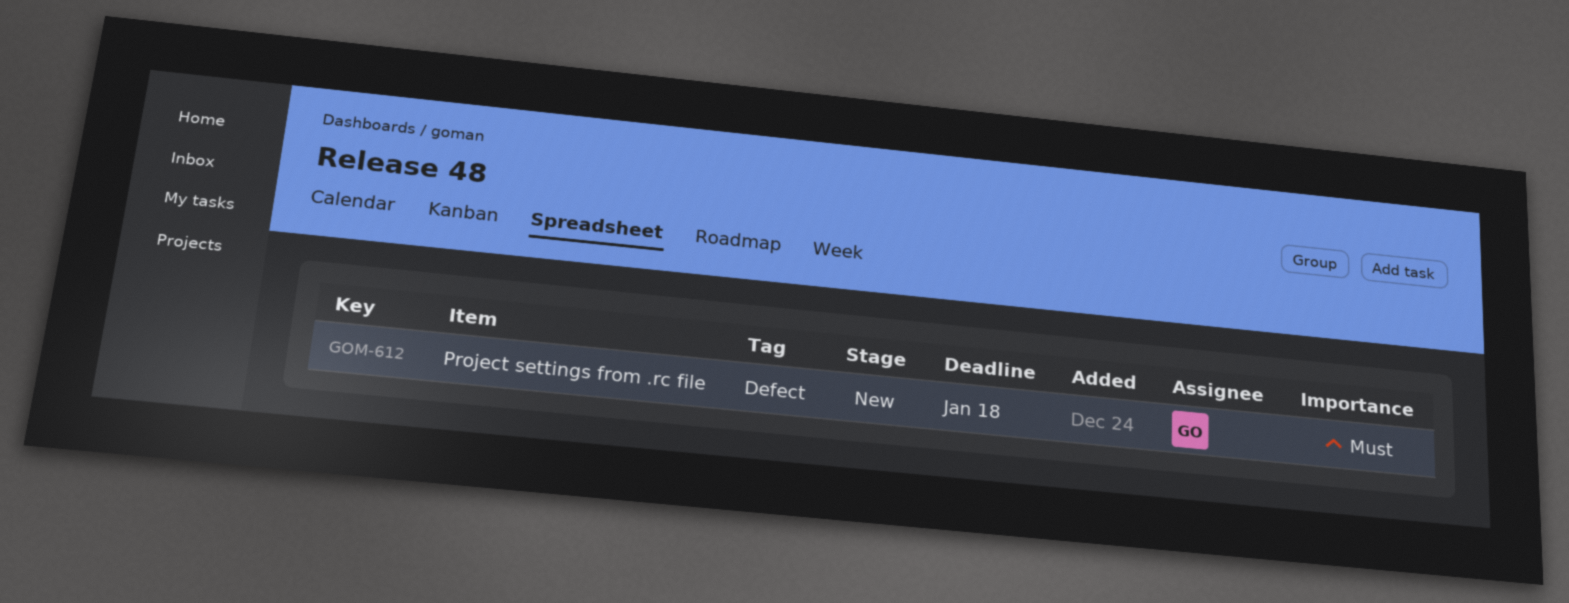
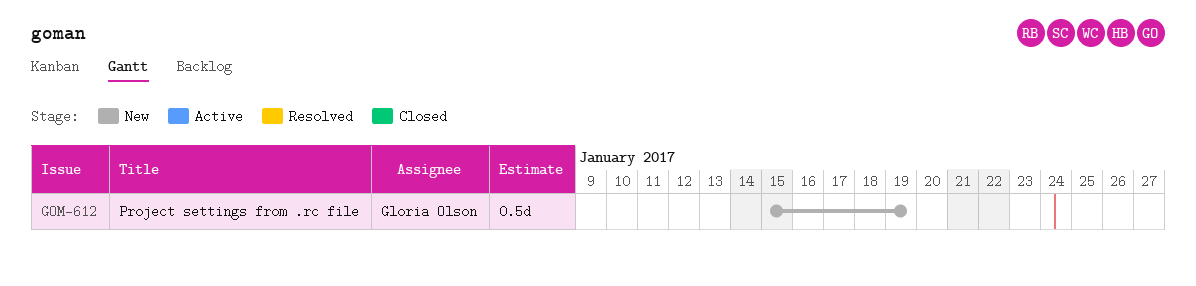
GOM-612, due: Jan 18 -> Jan 19

